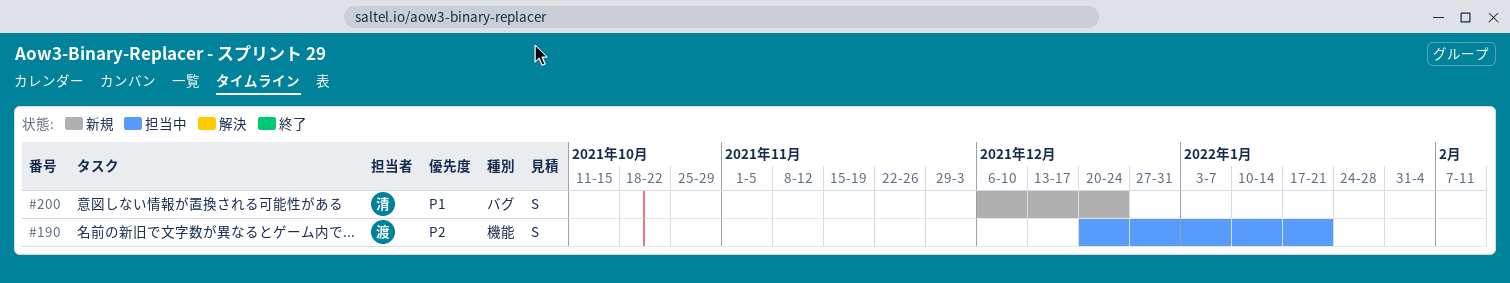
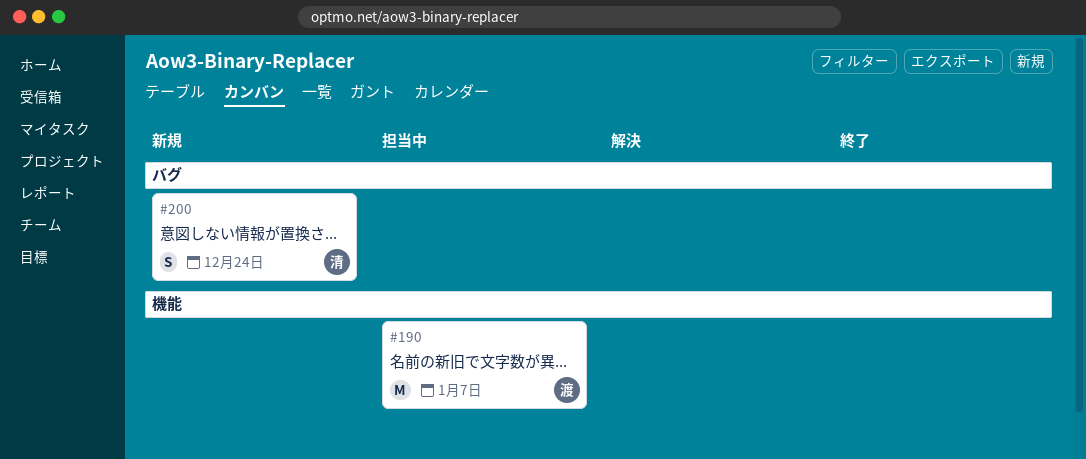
#190, estimate: S -> M
#190, due: Jan 21 -> Jan 7

